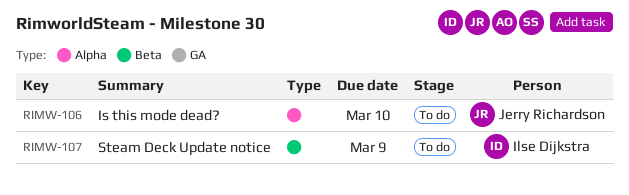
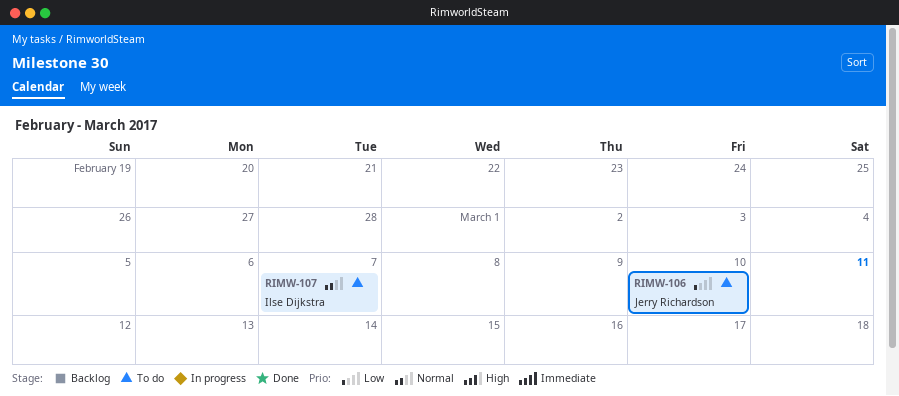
RIMW-107, due: Mar 9 -> Mar 7

